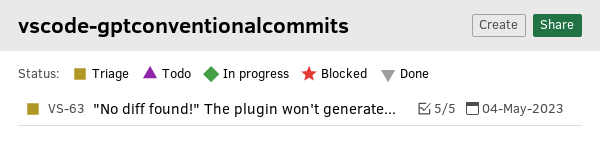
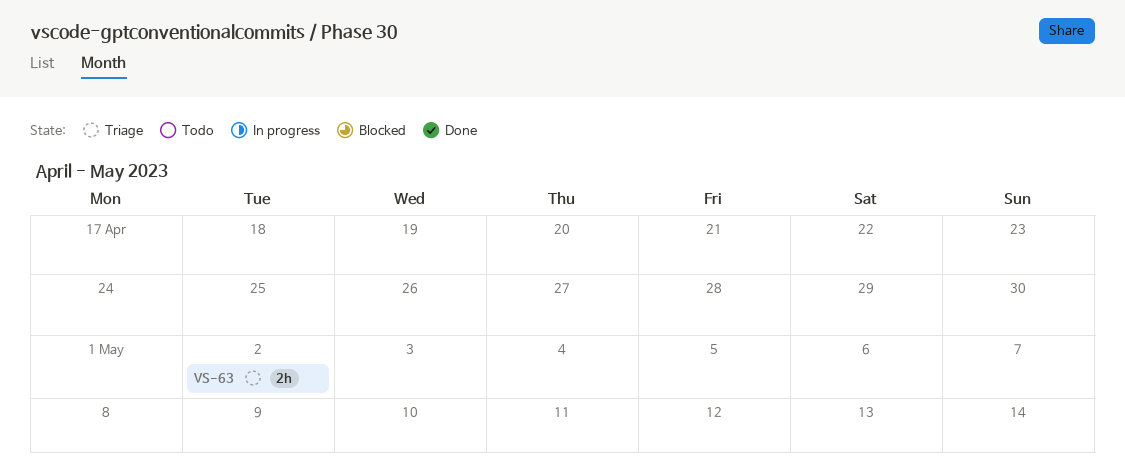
VS-63, due: May 4 -> May 2

